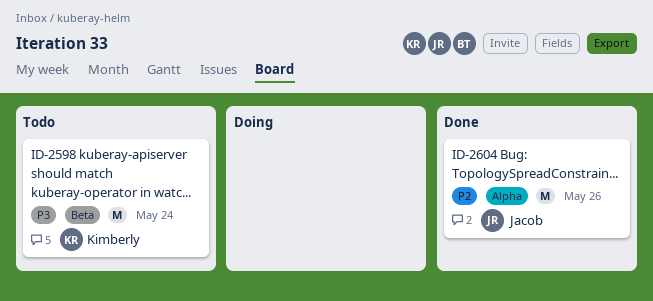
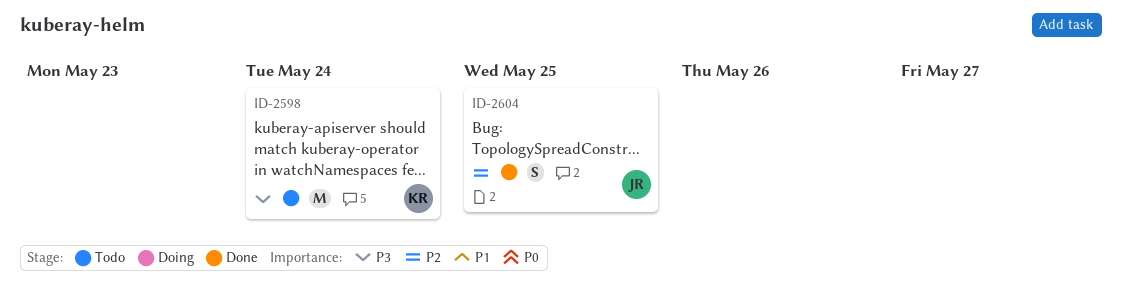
ID-2604, estimate: M -> S
ID-2604, due: May 26 -> May 25

